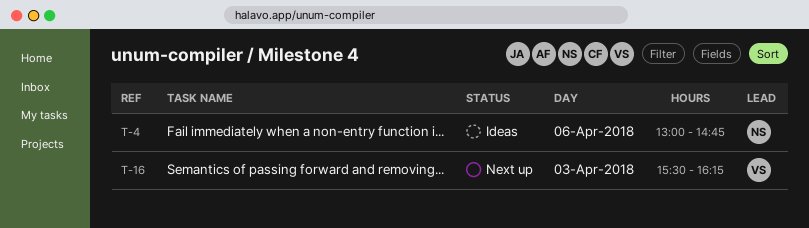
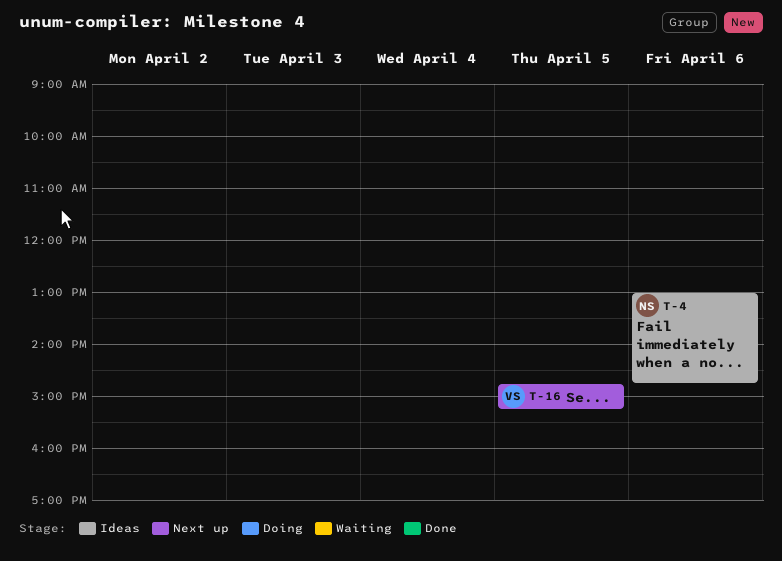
T-16, day: Apr 3 -> Apr 5
T-16, begins: 15:30 -> 14:45
T-16, ends: 16:15 -> 15:15

